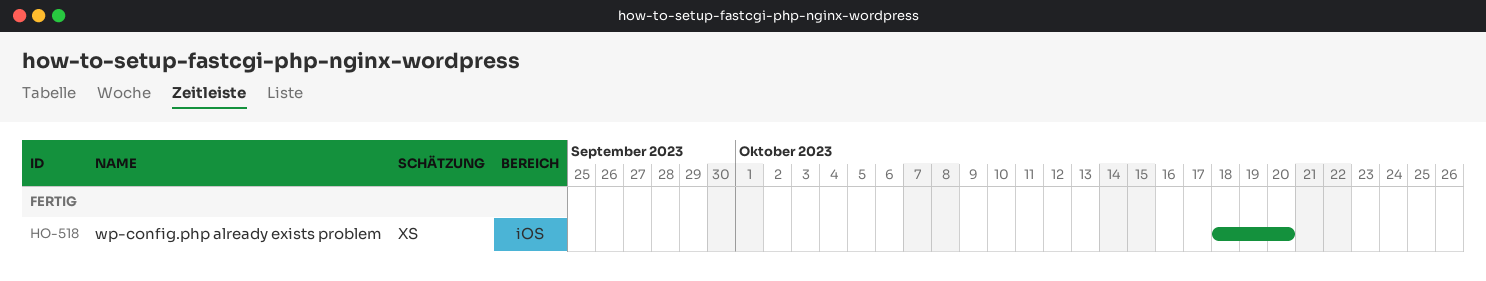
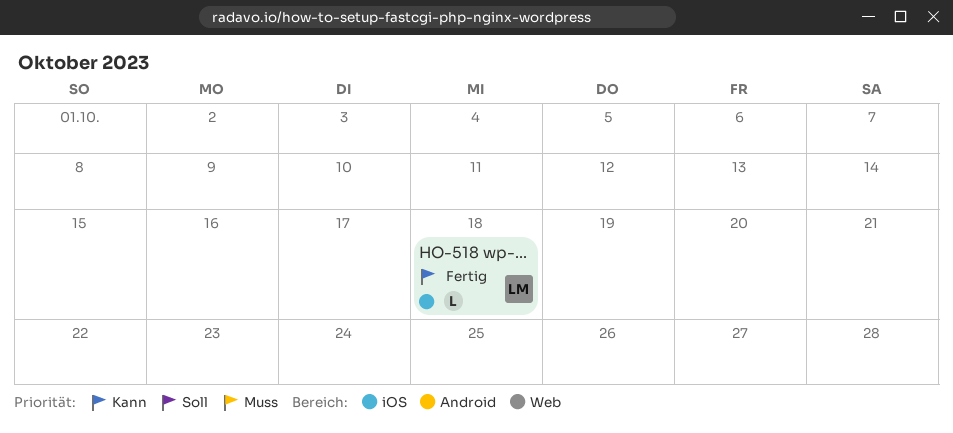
HO-518, estimate: XS -> L
HO-518, due: Oct 20 -> Oct 18

